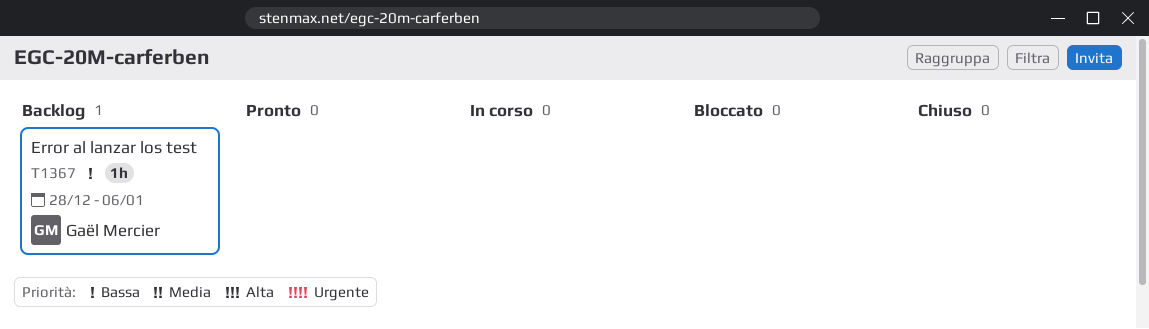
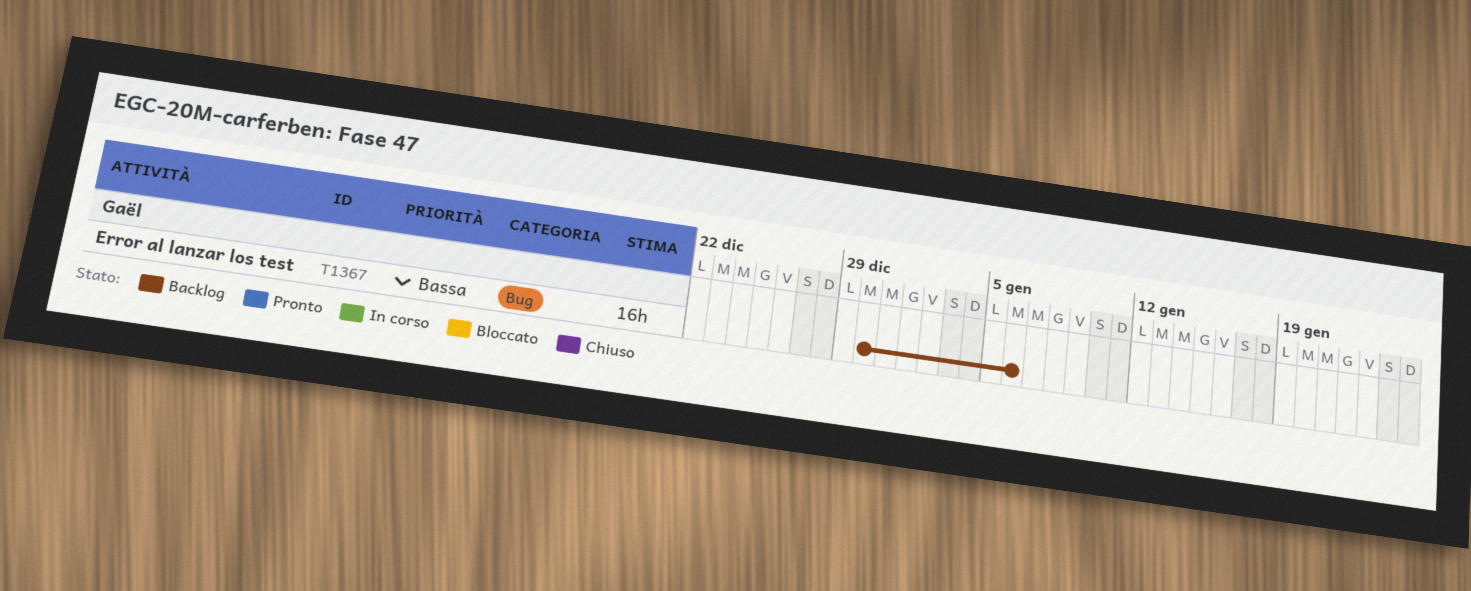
T1367, estimate: 1h -> 16h
T1367, start: Dec 28 -> Dec 30

